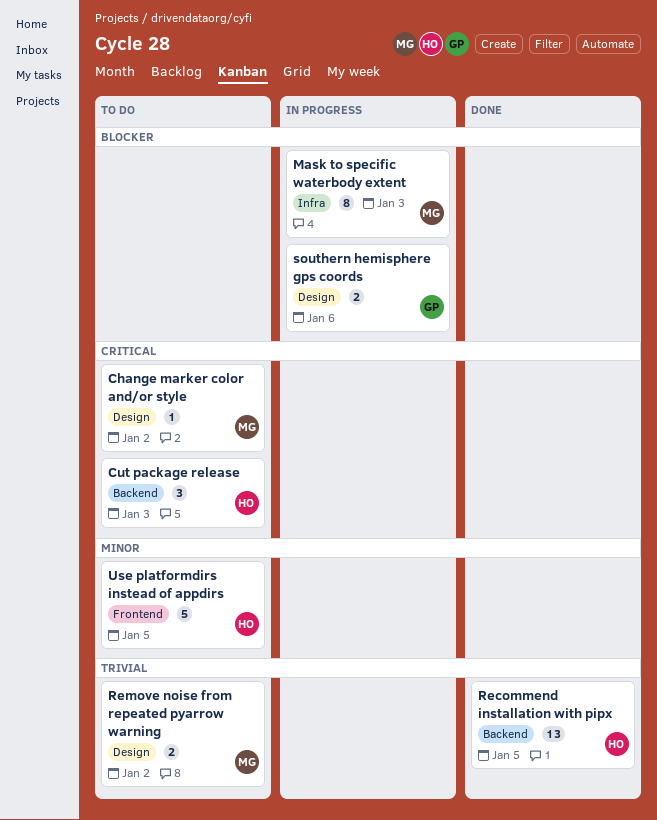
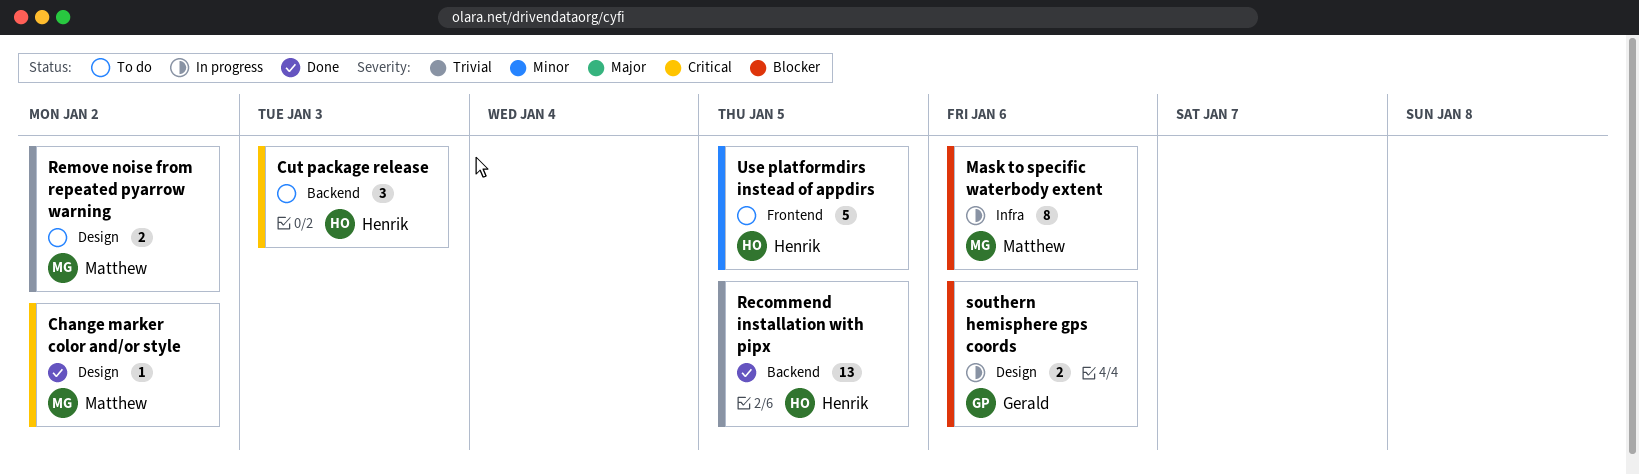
Change marker color and/or style, status: To do -> Done
Mask to specific waterbody extent, due: Jan 3 -> Jan 6

